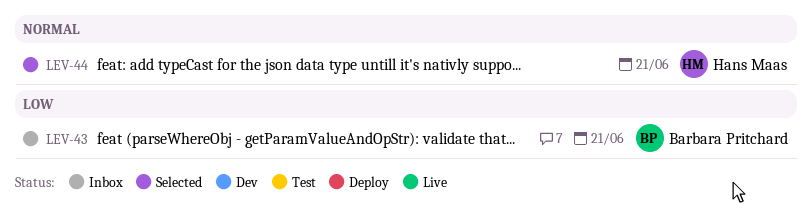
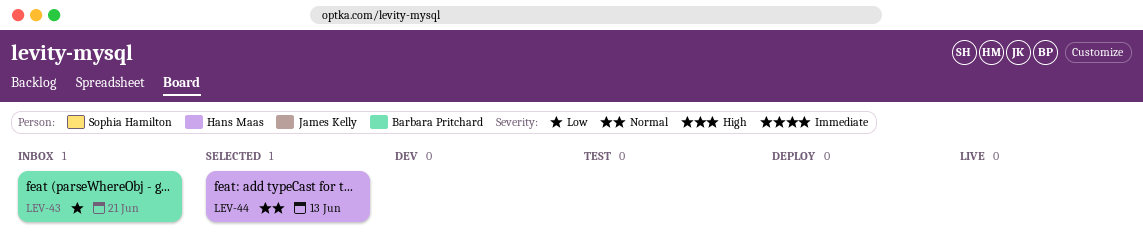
LEV-44, due: Jun 21 -> Jun 13

